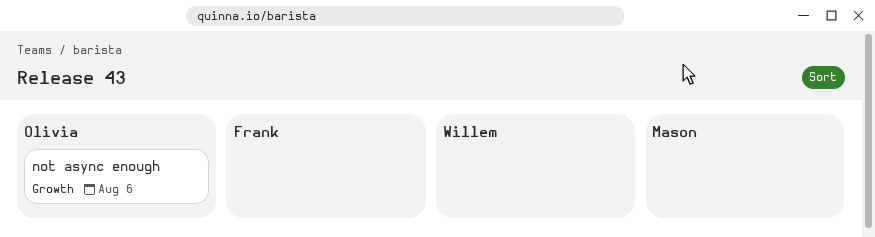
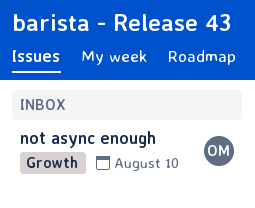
not async enough, due: Aug 6 -> Aug 10

